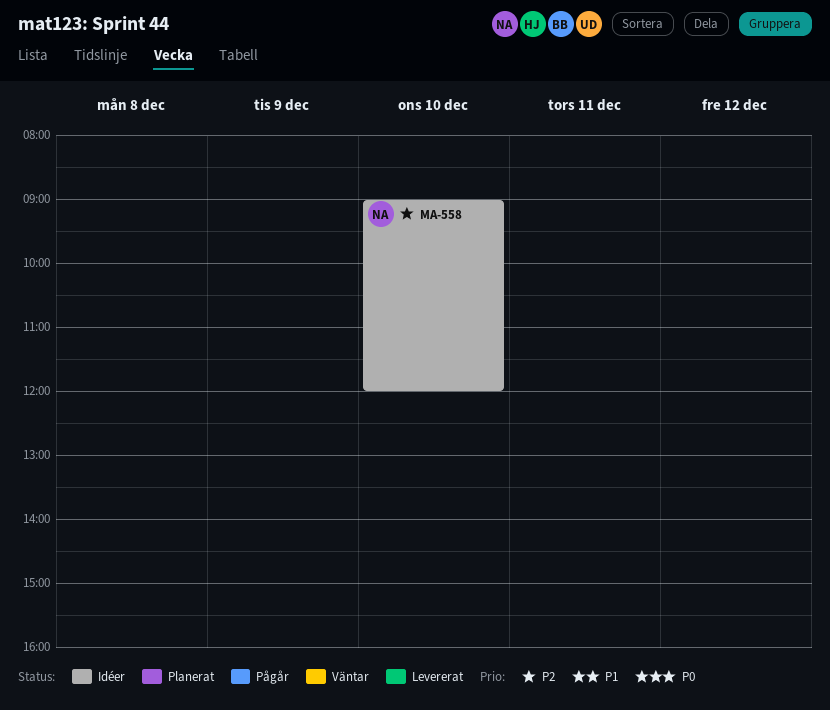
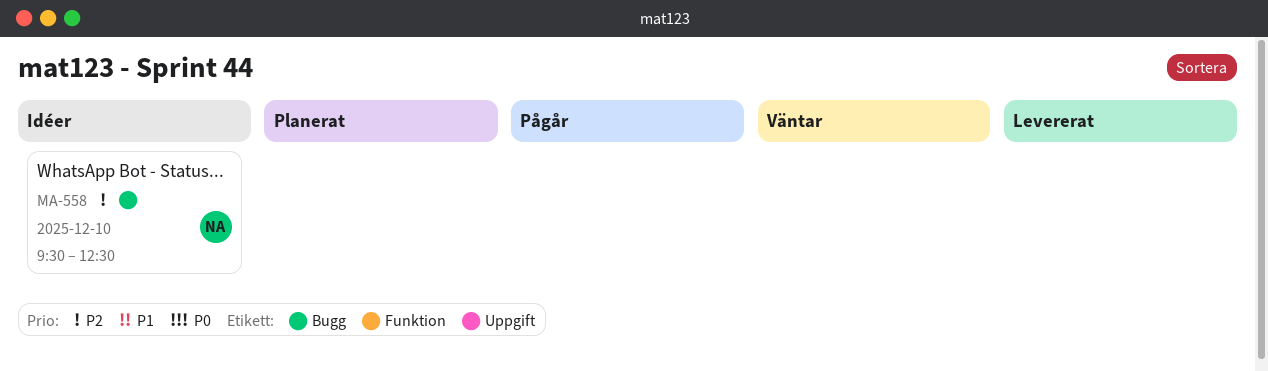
MA-558, begins: 09:00 -> 09:30
MA-558, ends: 12:00 -> 12:30

